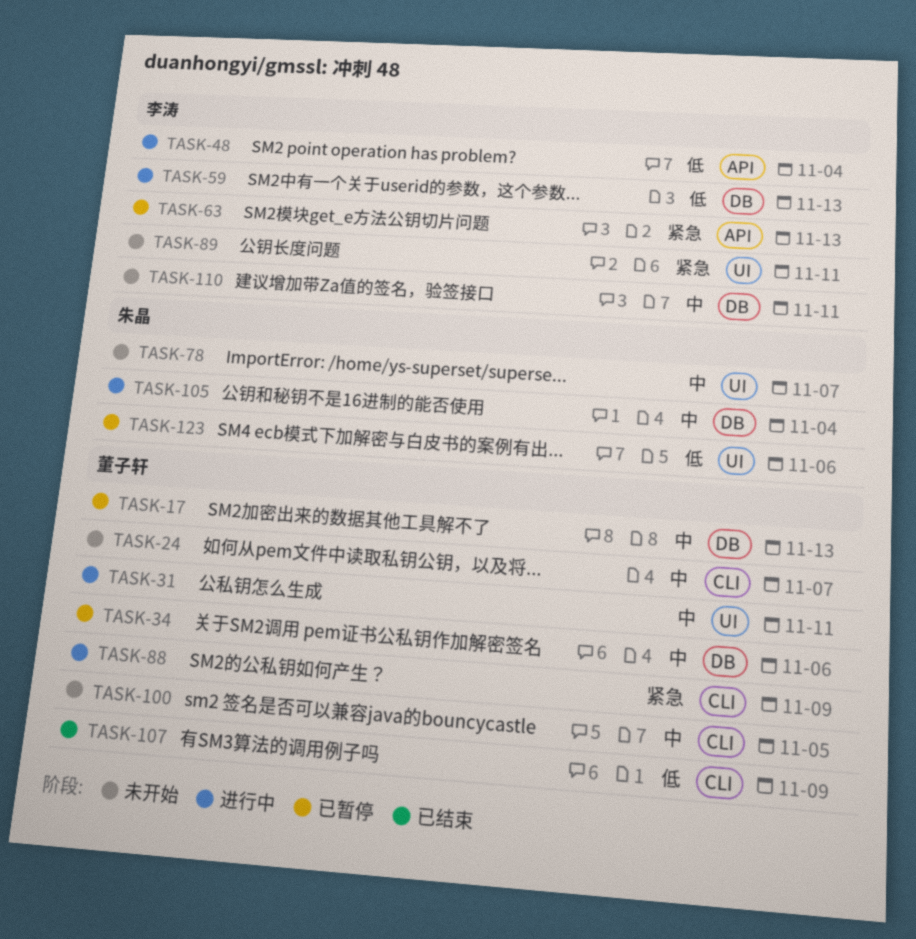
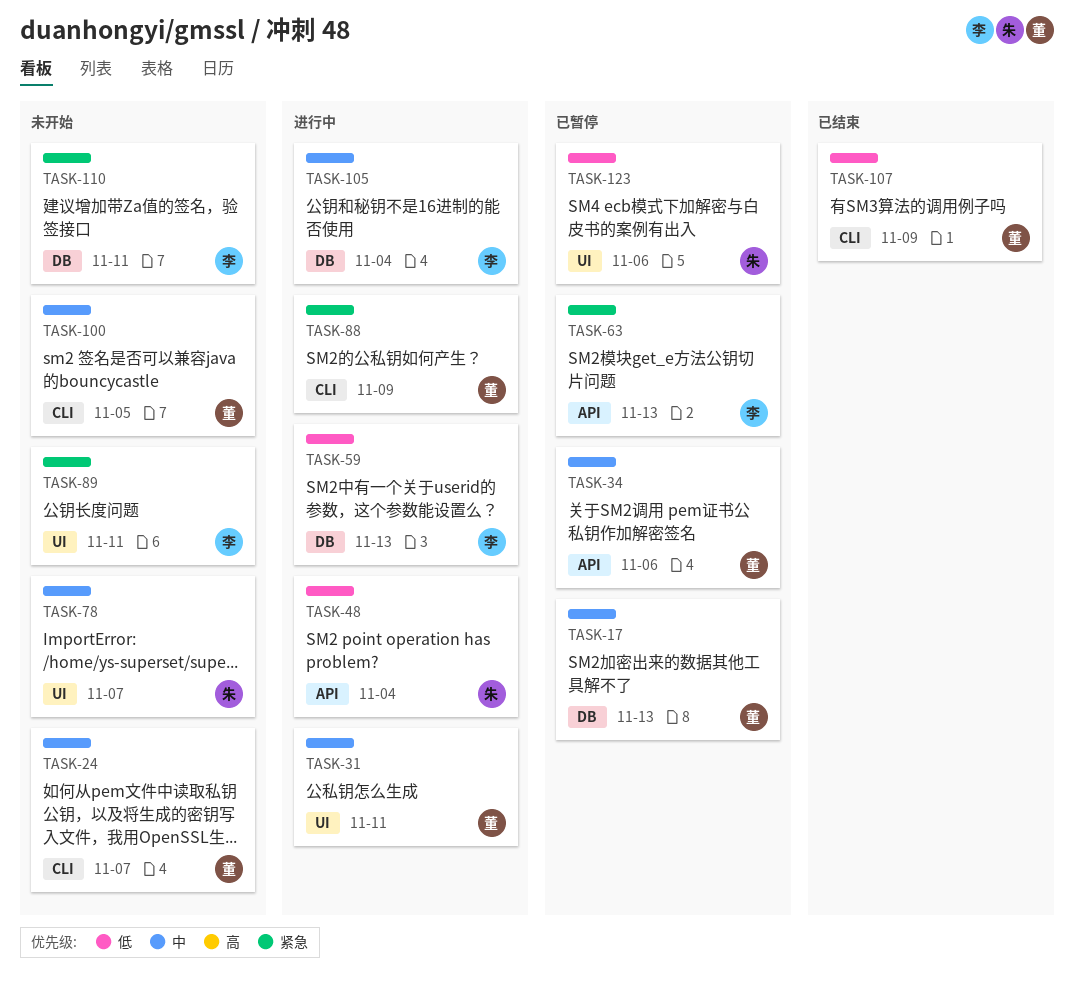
TASK-34, label: DB -> API
TASK-48, owner: 李涛 -> 朱晶
TASK-105, owner: 朱晶 -> 李涛
TASK-110, priority: 中 -> 紧急

